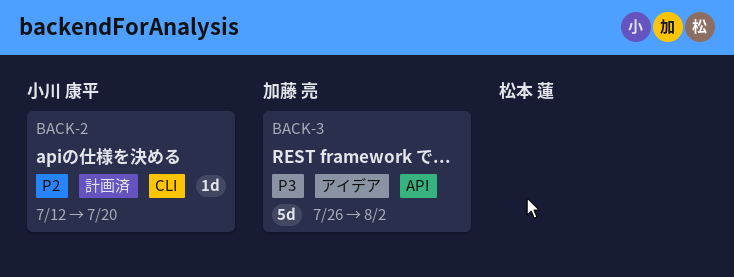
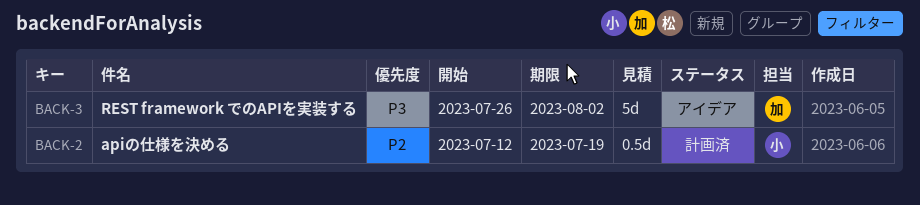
BACK-2, estimate: 1d -> 0.5d
BACK-2, due: Jul 20 -> Jul 19

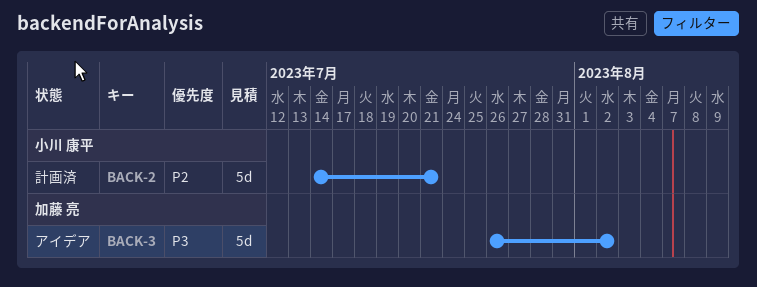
BACK-2, estimate: 0.5d -> 5d
BACK-2, start: Jul 12 -> Jul 14
BACK-2, due: Jul 19 -> Jul 21

